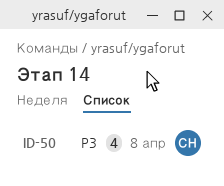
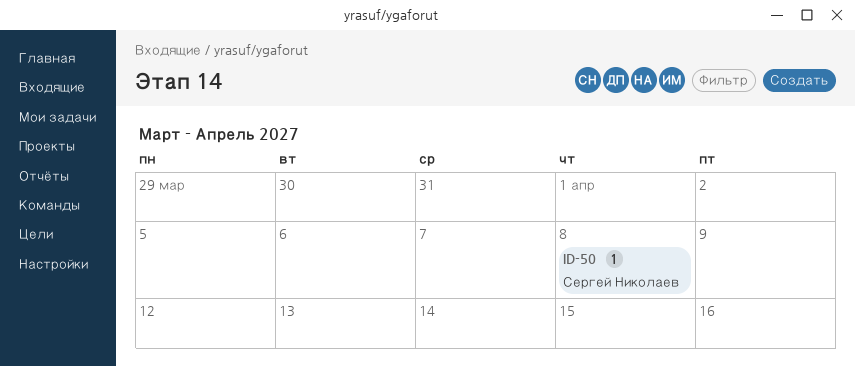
ID-50, estimate: 4 -> 1

